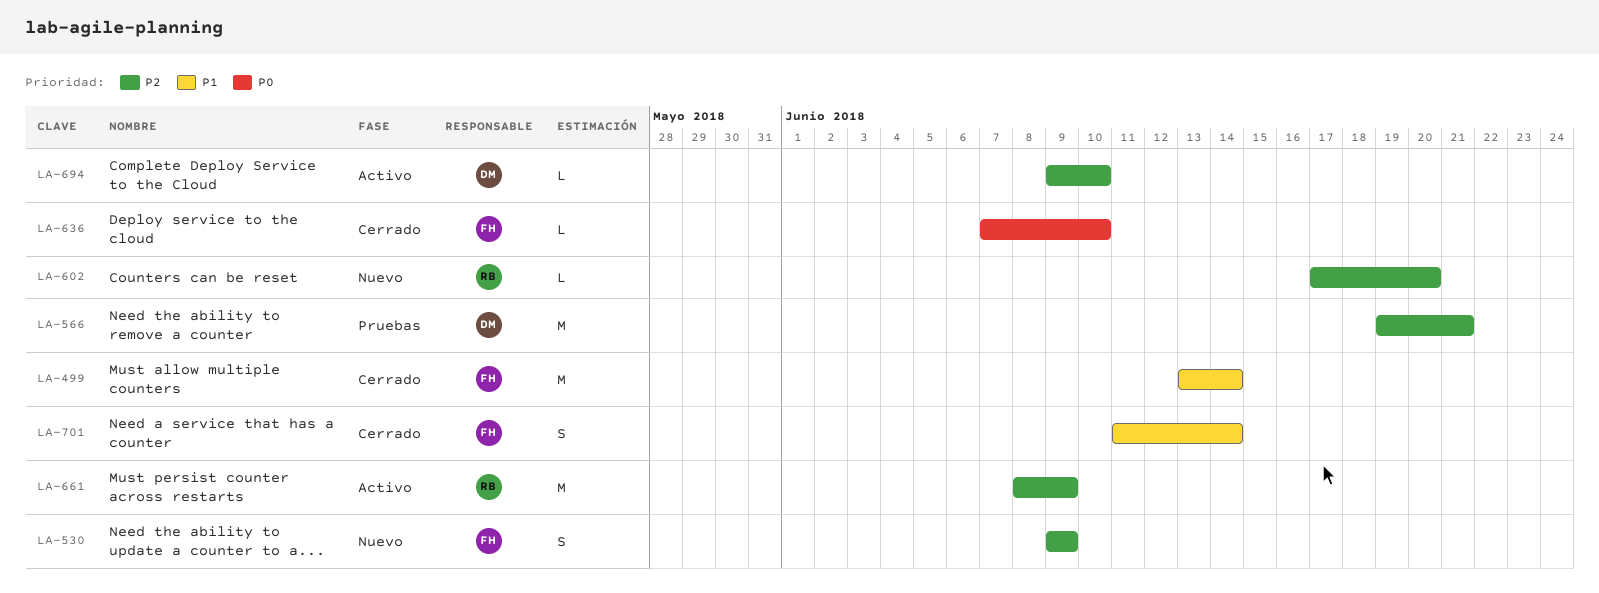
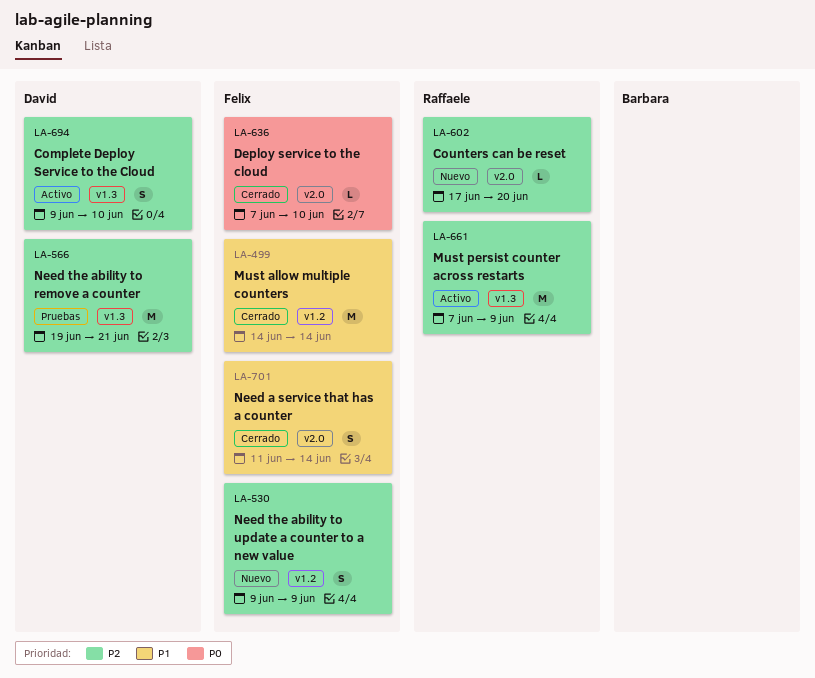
LA-499, start: Jun 13 -> Jun 14
LA-661, start: Jun 8 -> Jun 7
LA-694, estimate: L -> S

